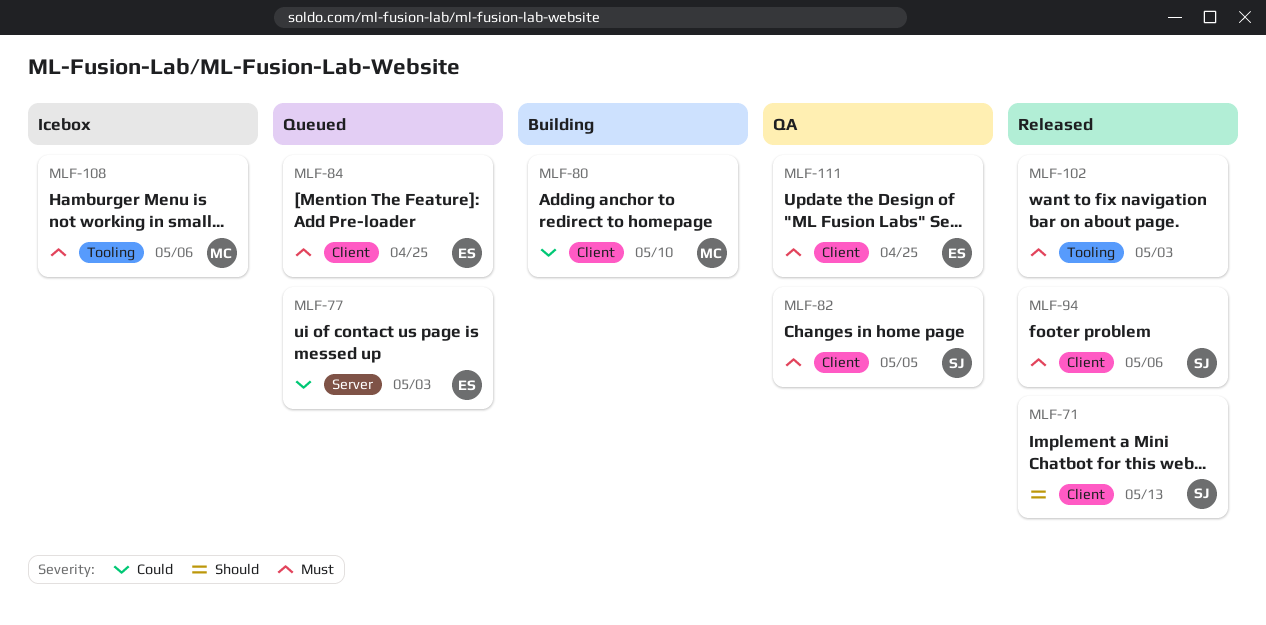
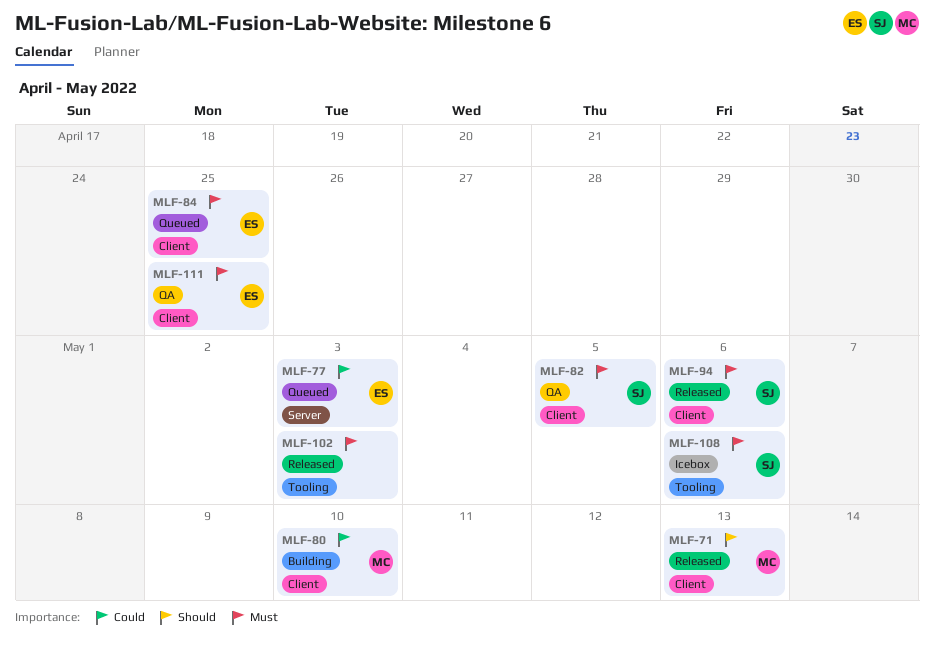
MLF-71, owner: SJ -> MC
MLF-108, owner: MC -> SJ

